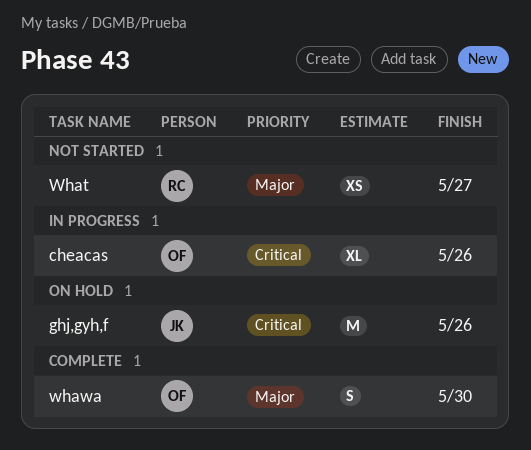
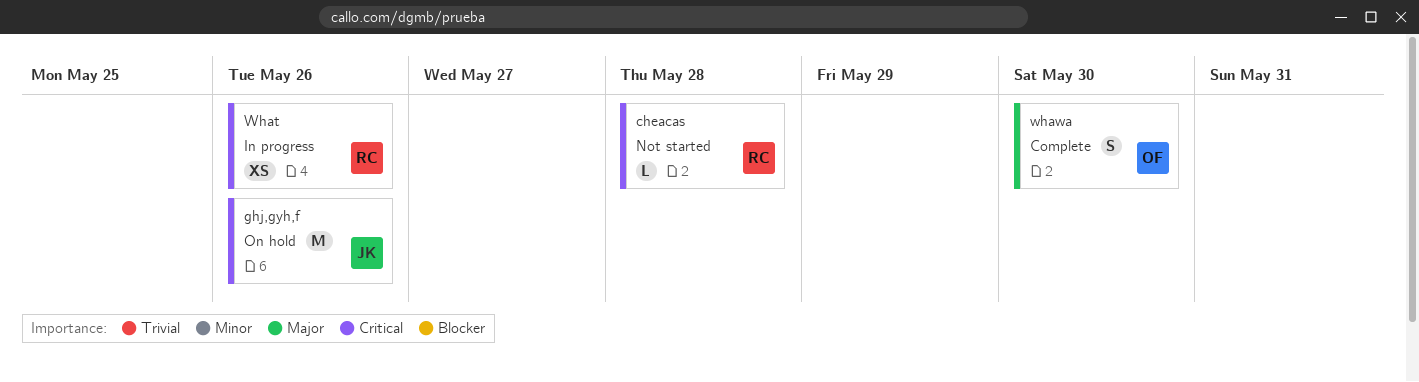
cheacas, status: In progress -> Not started
cheacas, owner: OF -> RC
cheacas, estimate: XL -> L
cheacas, due: May 26 -> May 28
What, status: Not started -> In progress
What, priority: Major -> Critical
What, due: May 27 -> May 26

